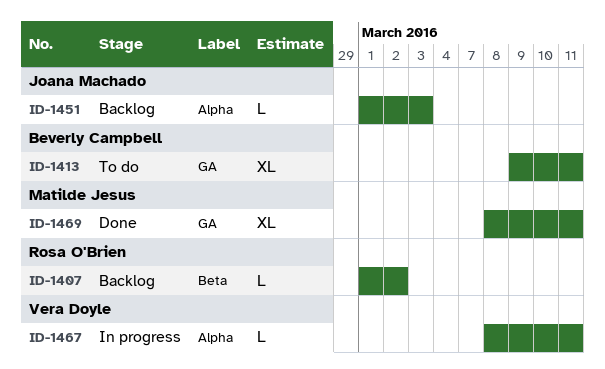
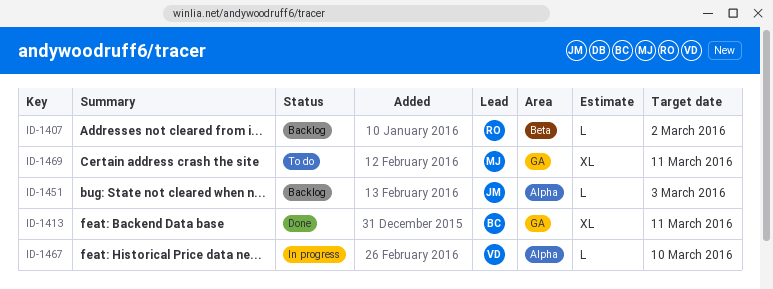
ID-1413, status: To do -> Done
ID-1467, due: Mar 11 -> Mar 10
ID-1469, status: Done -> To do

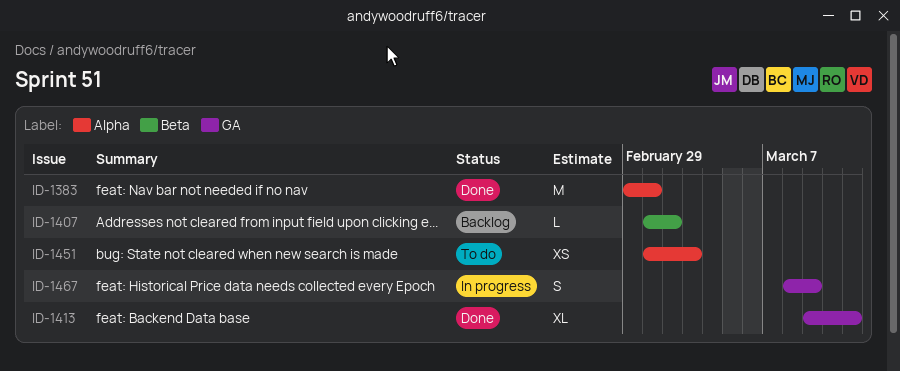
ID-1383: none -> present
ID-1451, status: Backlog -> To do
ID-1451, estimate: L -> XS
ID-1467, label: Alpha -> GA
ID-1467, estimate: L -> S
ID-1467, due: Mar 10 -> Mar 9
ID-1469: present -> none

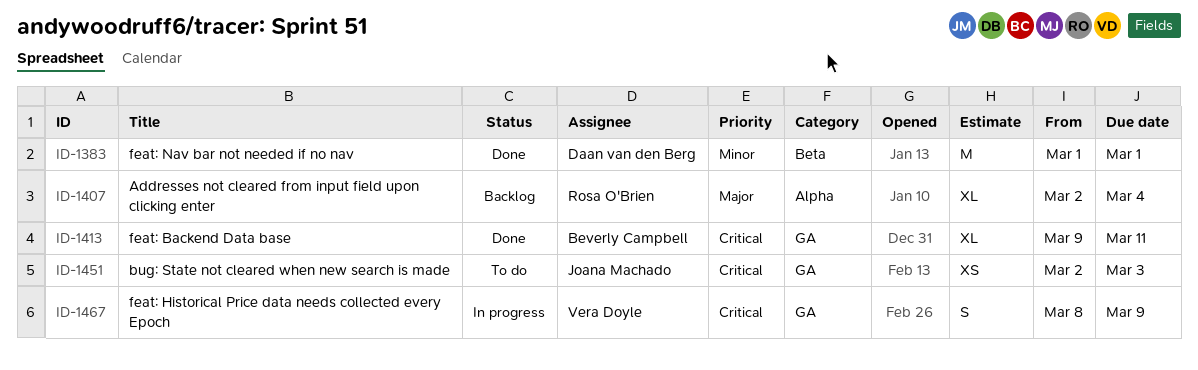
ID-1383, label: Alpha -> Beta
ID-1383, start: Feb 29 -> Mar 1
ID-1407, label: Beta -> Alpha
ID-1407, estimate: L -> XL
ID-1407, start: Mar 1 -> Mar 2
ID-1407, due: Mar 2 -> Mar 4
ID-1451, label: Alpha -> GA
ID-1451, start: Mar 1 -> Mar 2

